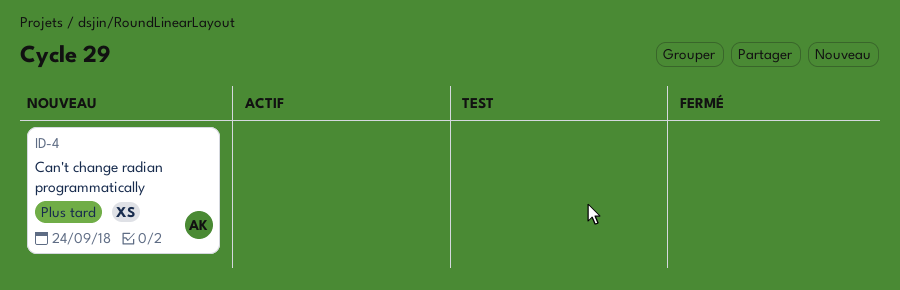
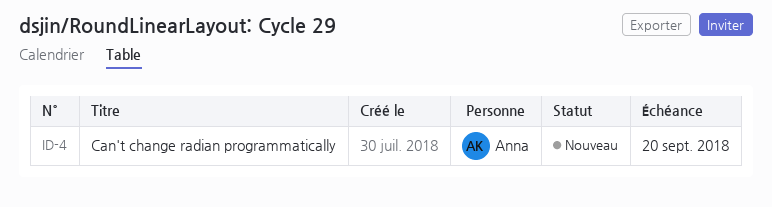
ID-4, due: Sep 24 -> Sep 20

